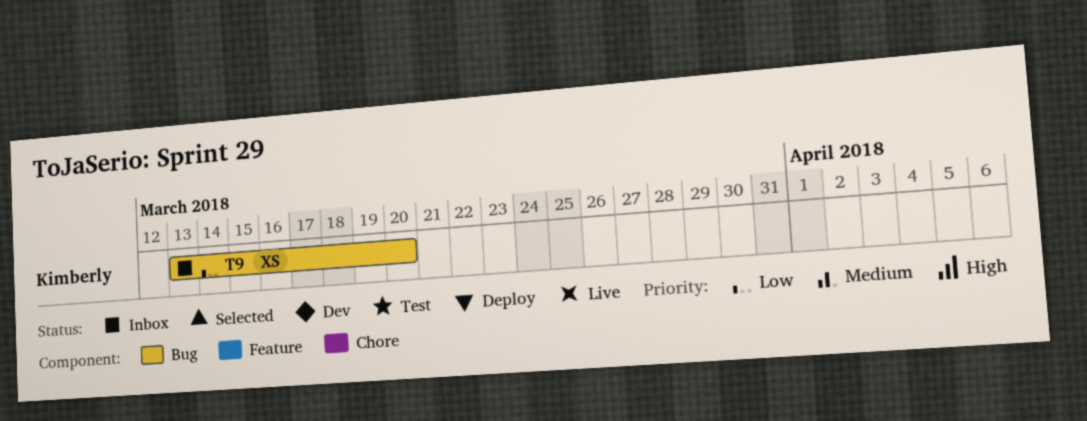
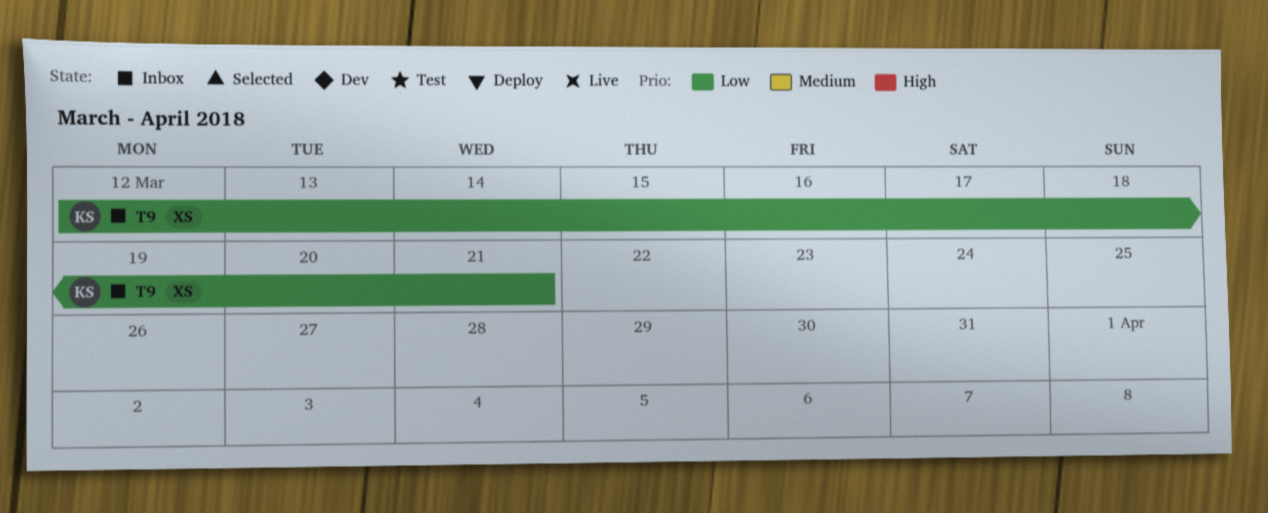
T9, start: Mar 13 -> Mar 12
T9, due: Mar 20 -> Mar 21

